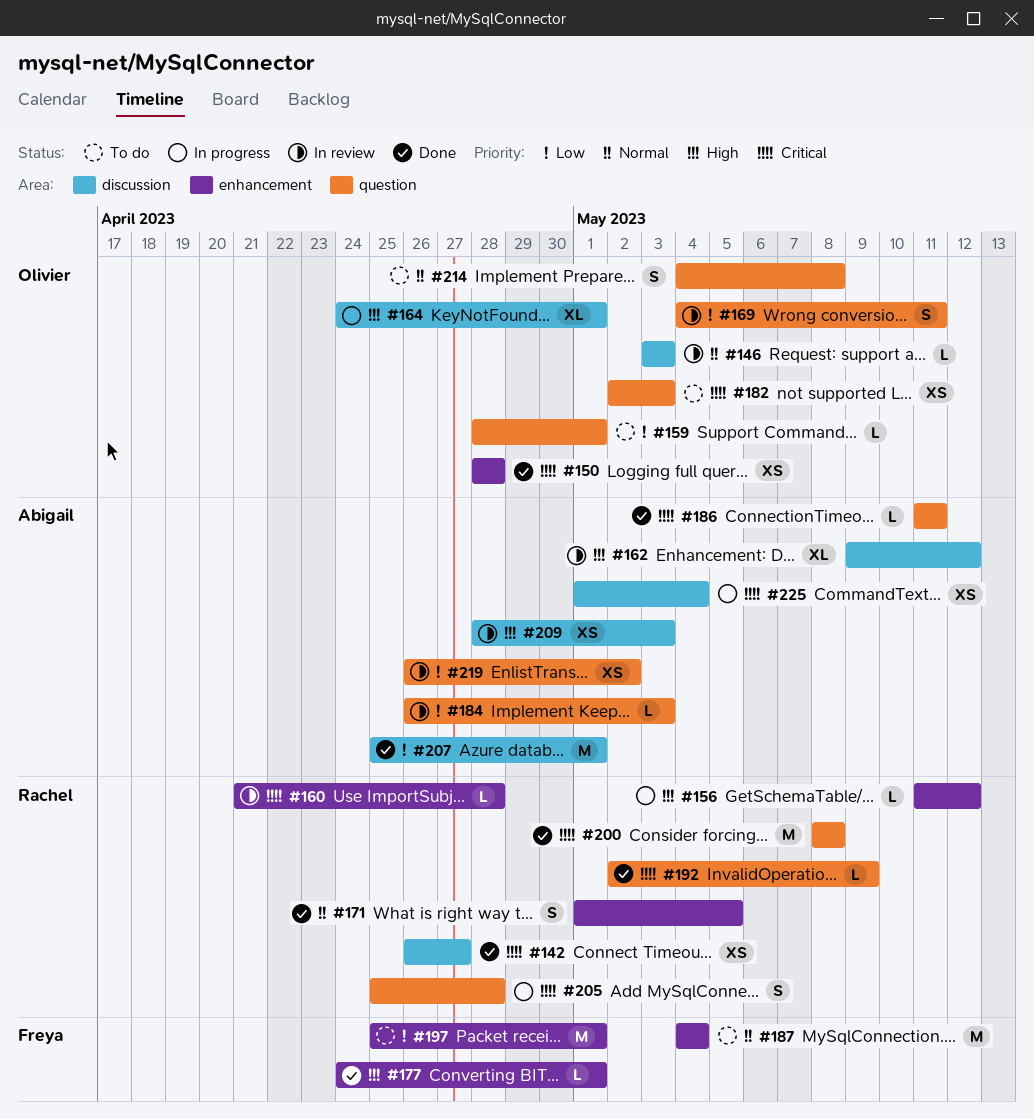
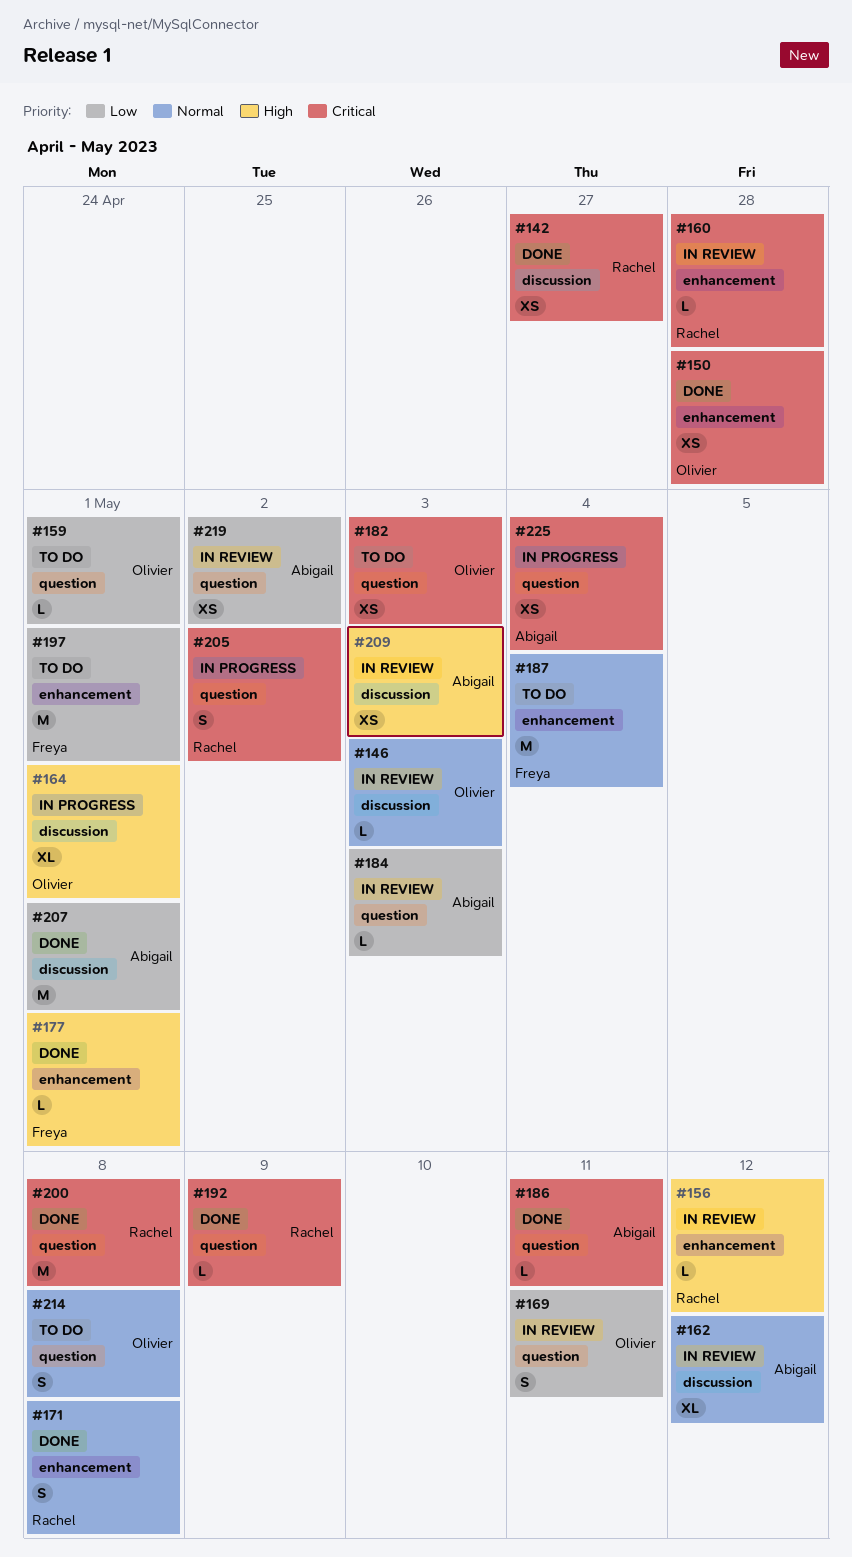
#156, status: In progress -> In review
#162, priority: High -> Normal
#171, due: May 5 -> May 8
#205, due: Apr 28 -> May 2
#225, label: discussion -> question

